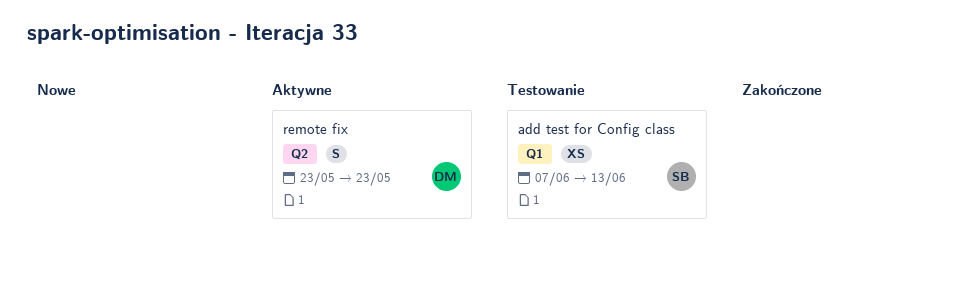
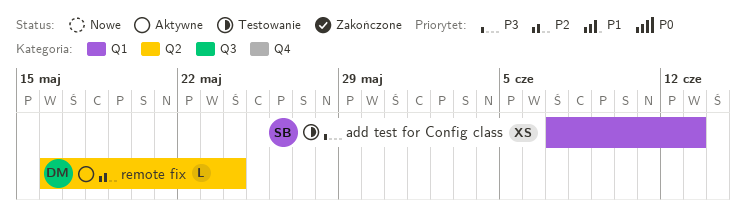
remote fix, estimate: S -> L
remote fix, start: May 23 -> May 16
remote fix, due: May 23 -> May 24

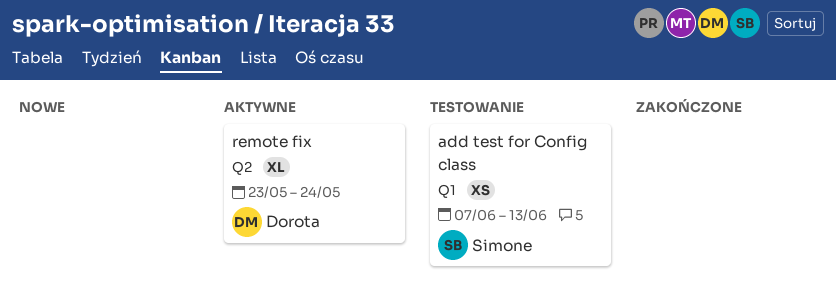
remote fix, estimate: L -> XL
remote fix, start: May 16 -> May 23

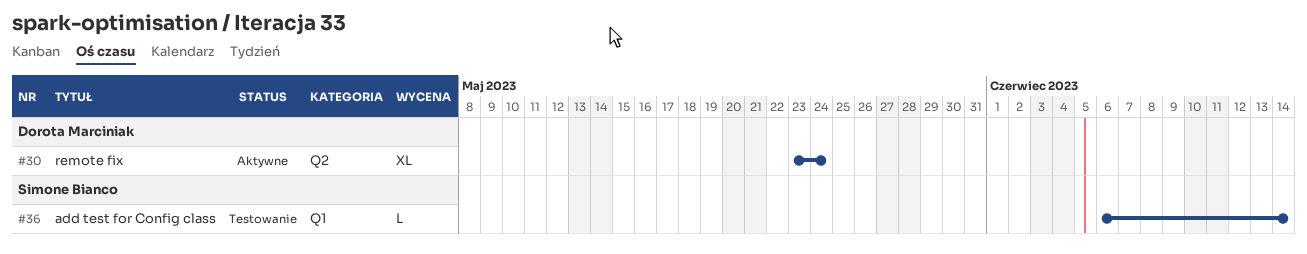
add test for Config class, estimate: XS -> L
add test for Config class, start: Jun 7 -> Jun 6
add test for Config class, due: Jun 13 -> Jun 14

